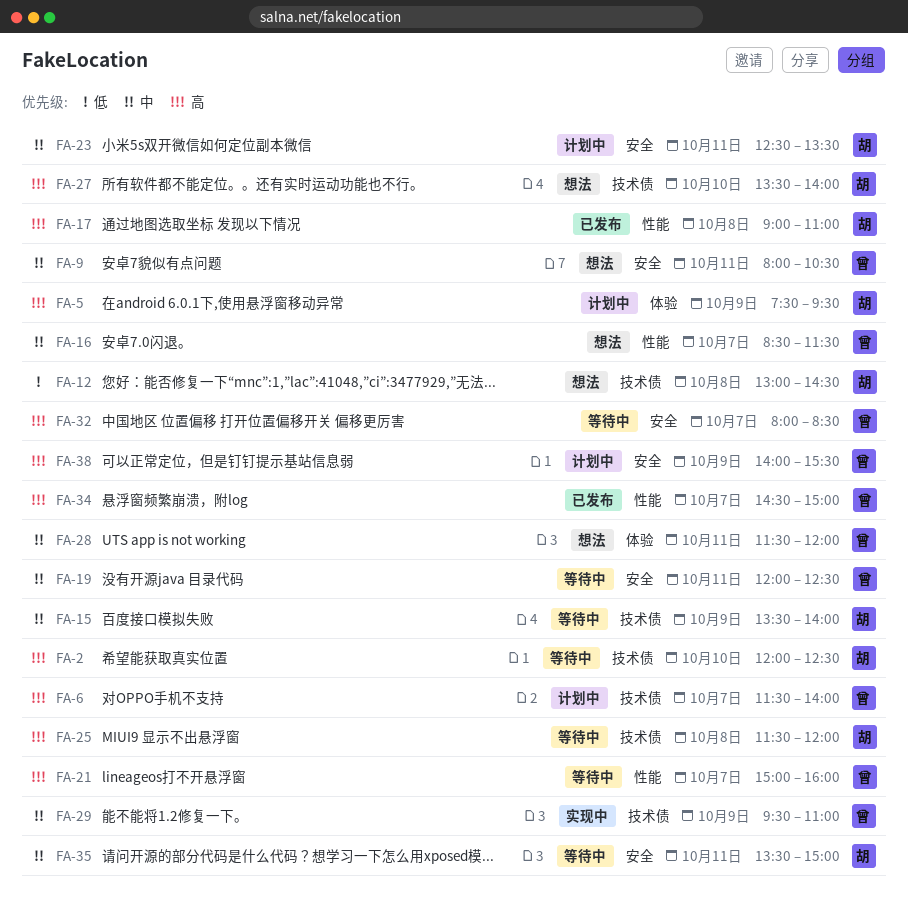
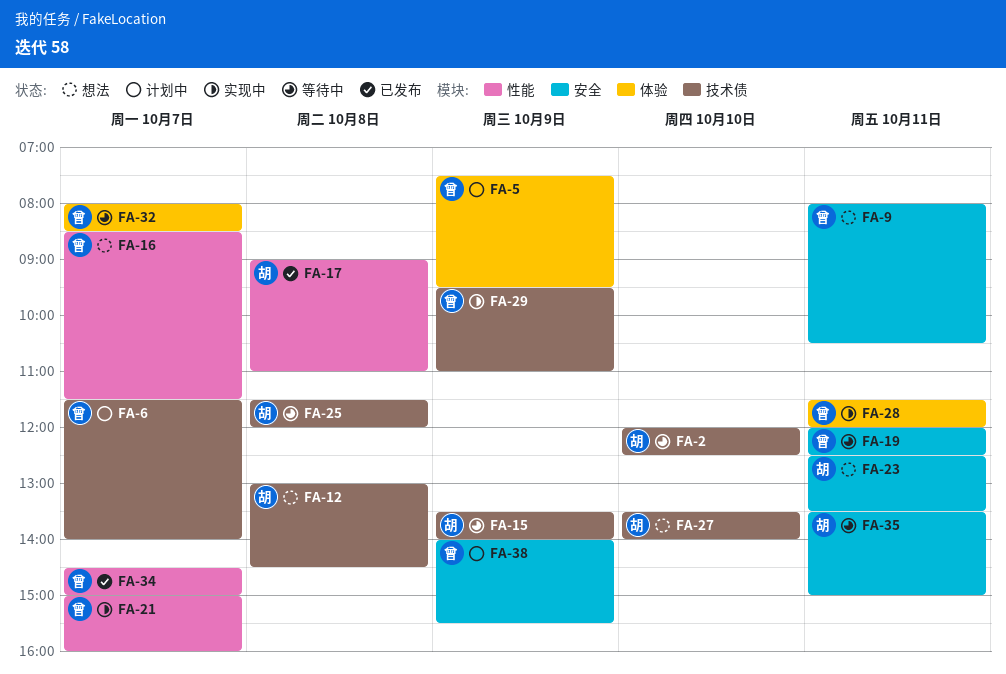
FA-5, owner: 胡 -> 曾
FA-21, status: 等待中 -> 实现中
FA-23, status: 计划中 -> 想法
FA-28, status: 想法 -> 实现中
FA-32, label: 安全 -> 体验

